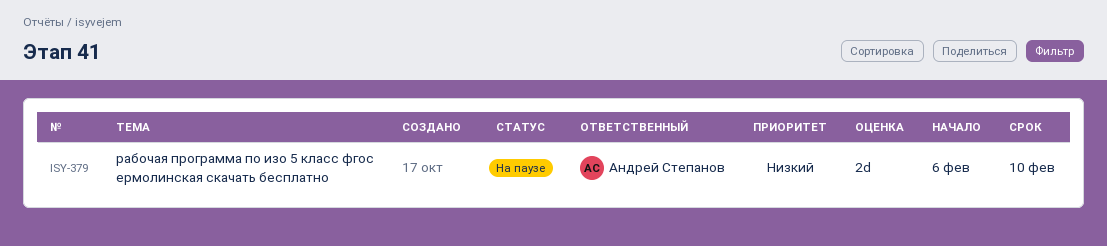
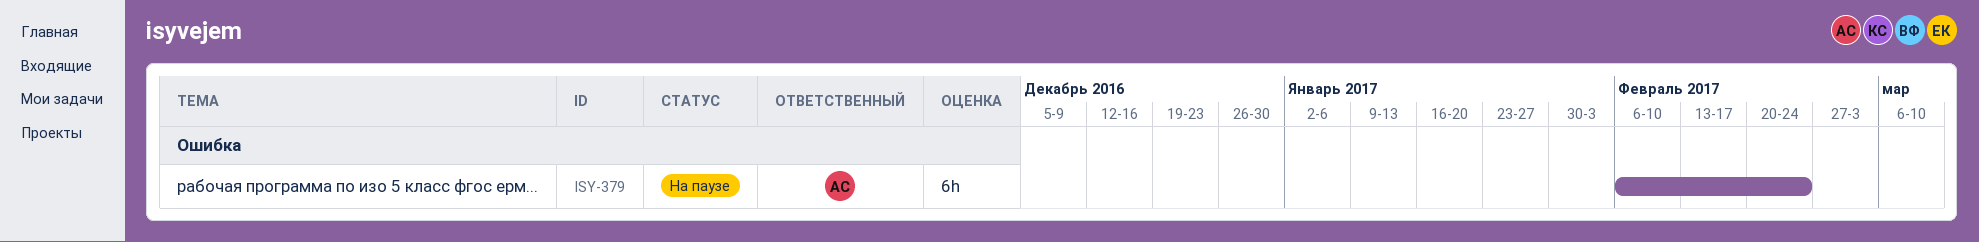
ISY-379, estimate: 2d -> 6h
ISY-379, due: Feb 10 -> Feb 24

